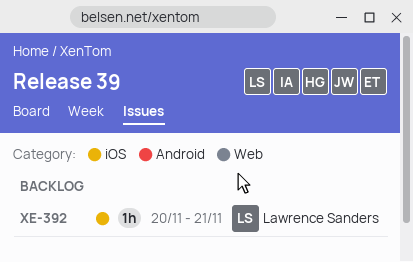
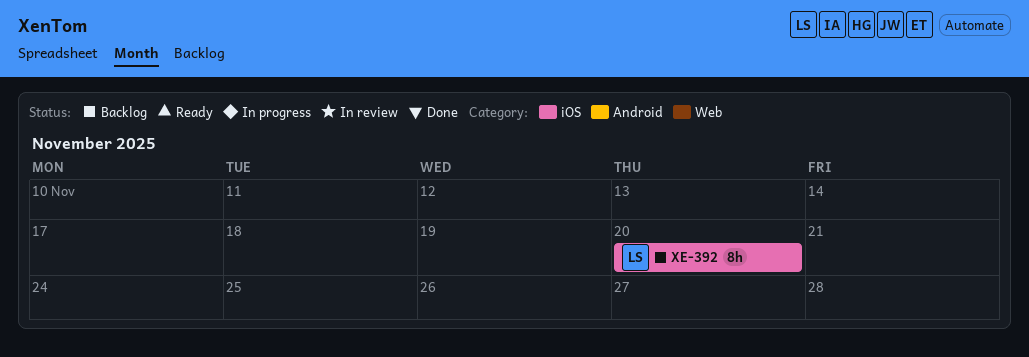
XE-392, estimate: 1h -> 8h
XE-392, due: Nov 21 -> Nov 20

